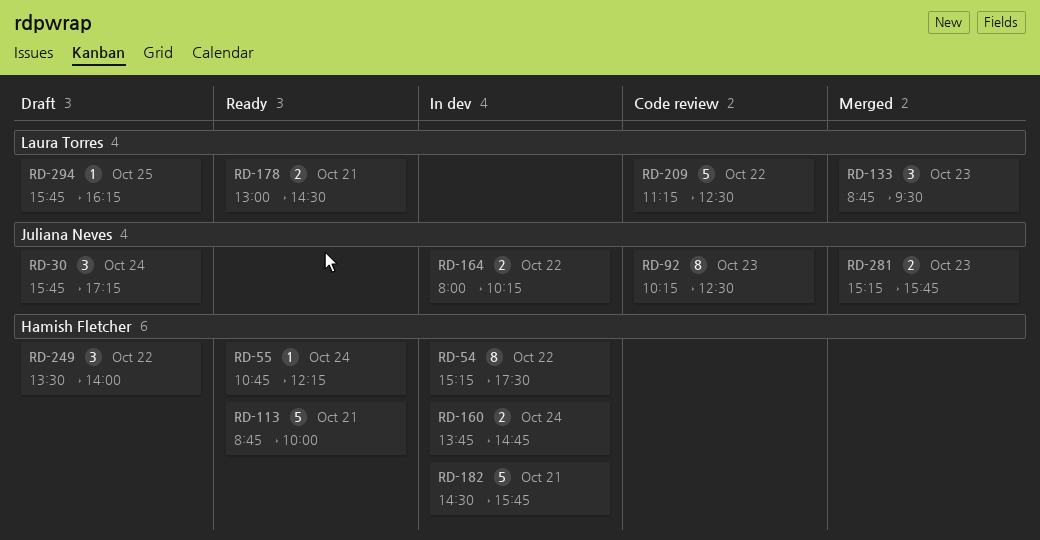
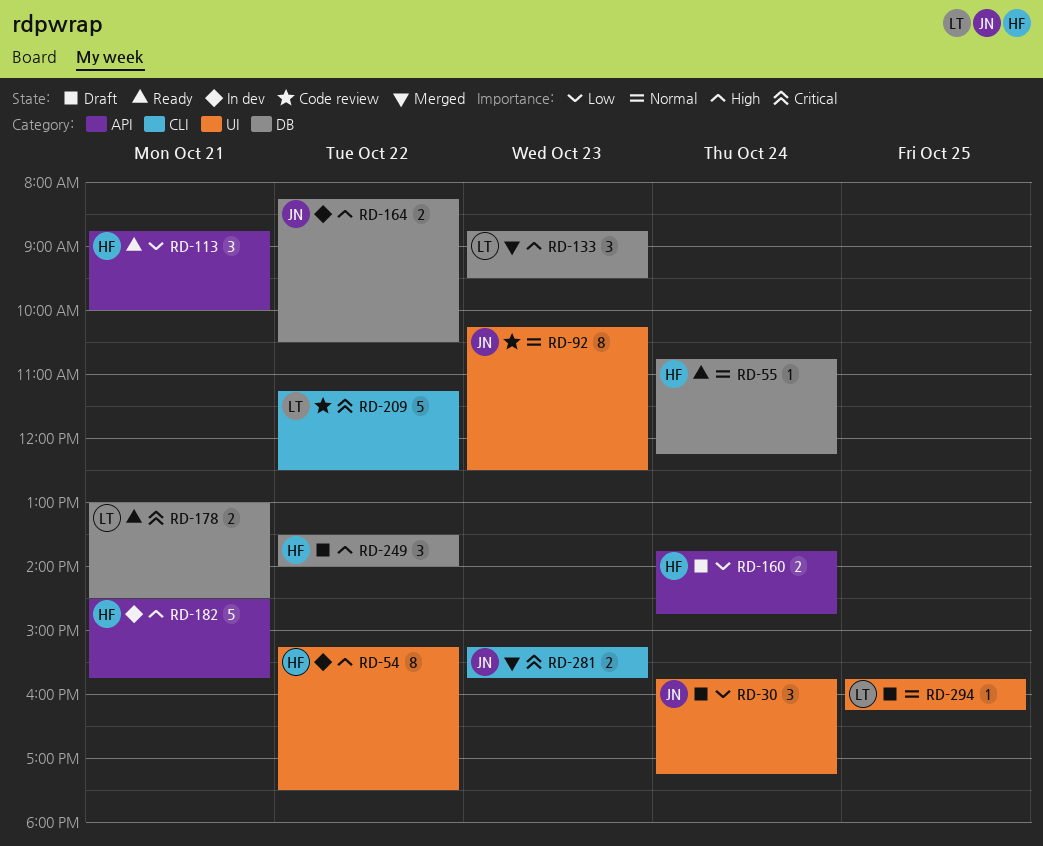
RD-113, estimate: 5 -> 3
RD-160, status: In dev -> Draft
RD-164, begins: 08:00 -> 08:15
RD-164, ends: 10:15 -> 10:30

